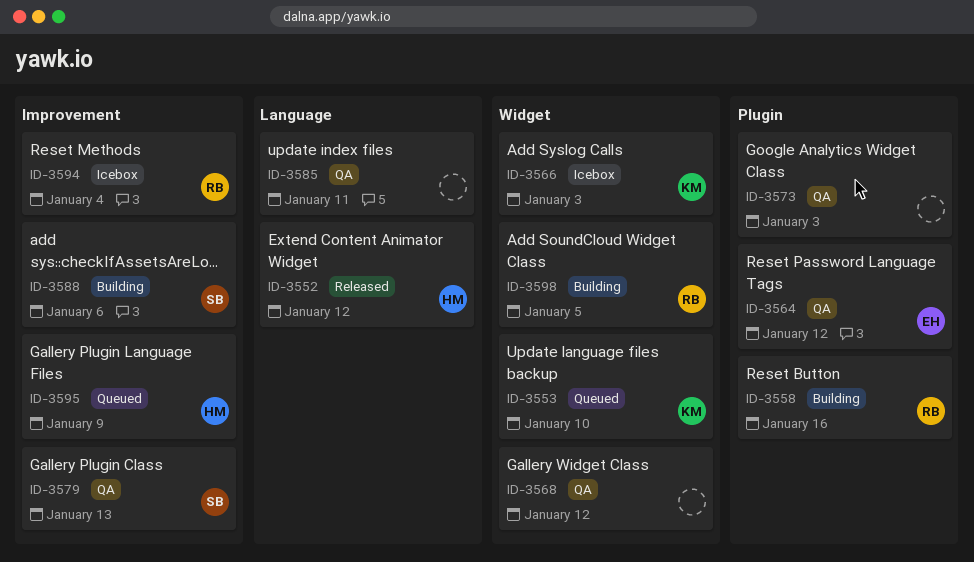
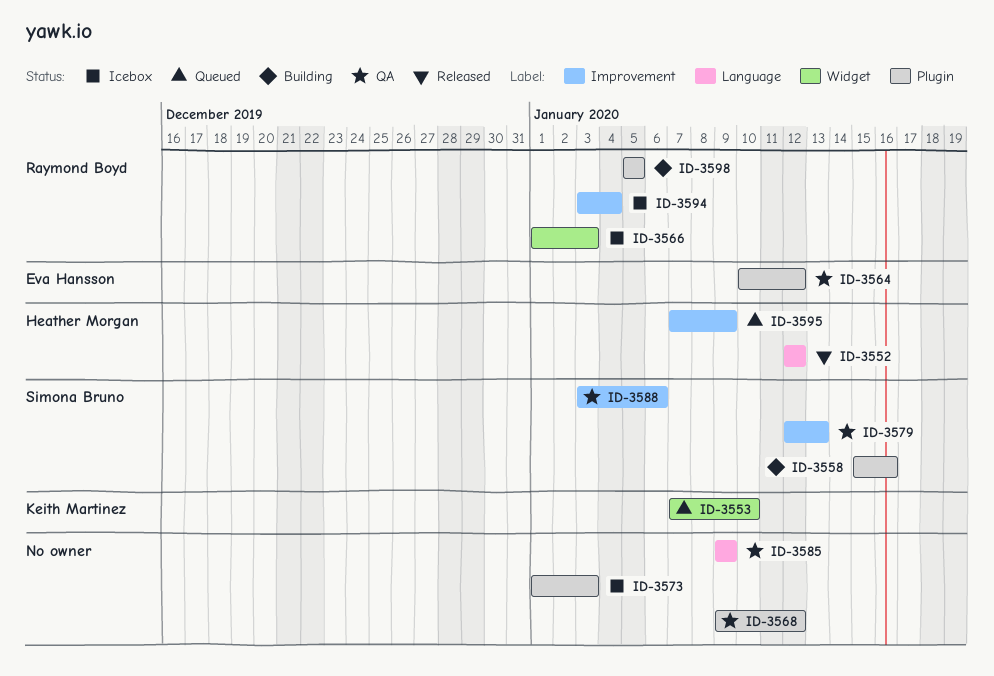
ID-3558, owner: Raymond Boyd -> Simona Bruno
ID-3566, owner: Keith Martinez -> Raymond Boyd
ID-3568, label: Widget -> Plugin
ID-3573, status: QA -> Icebox
ID-3585, due: Jan 11 -> Jan 9
ID-3588, status: Building -> QA
ID-3598, label: Widget -> Plugin

